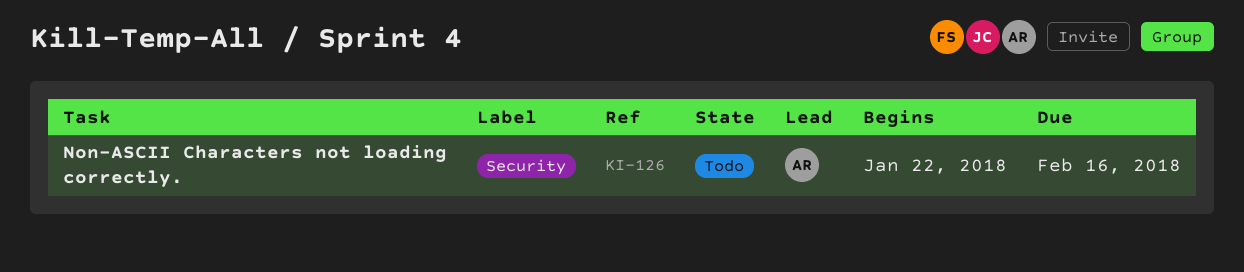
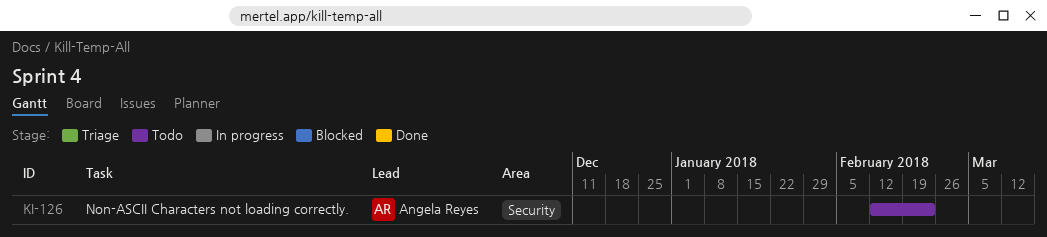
KI-126, start: Jan 22 -> Feb 12
KI-126, due: Feb 16 -> Feb 23

